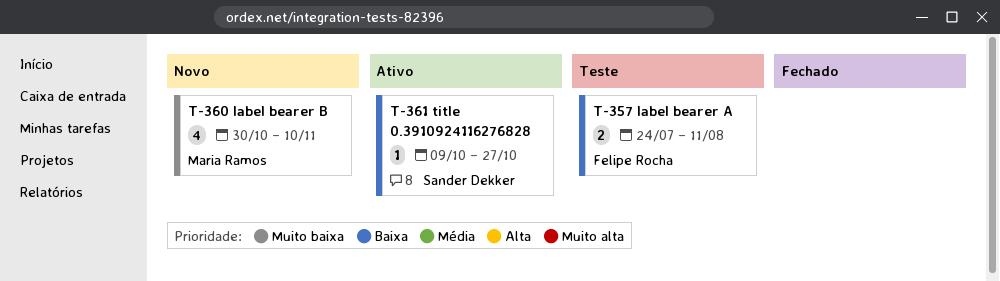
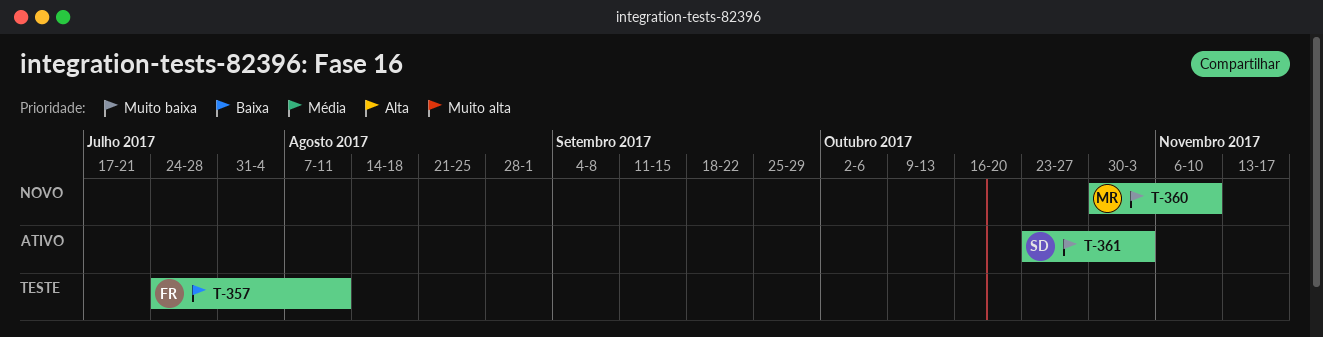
T-361, priority: Baixa -> Muito baixa
T-361, start: Oct 9 -> Oct 23
T-361, due: Oct 27 -> Nov 3

